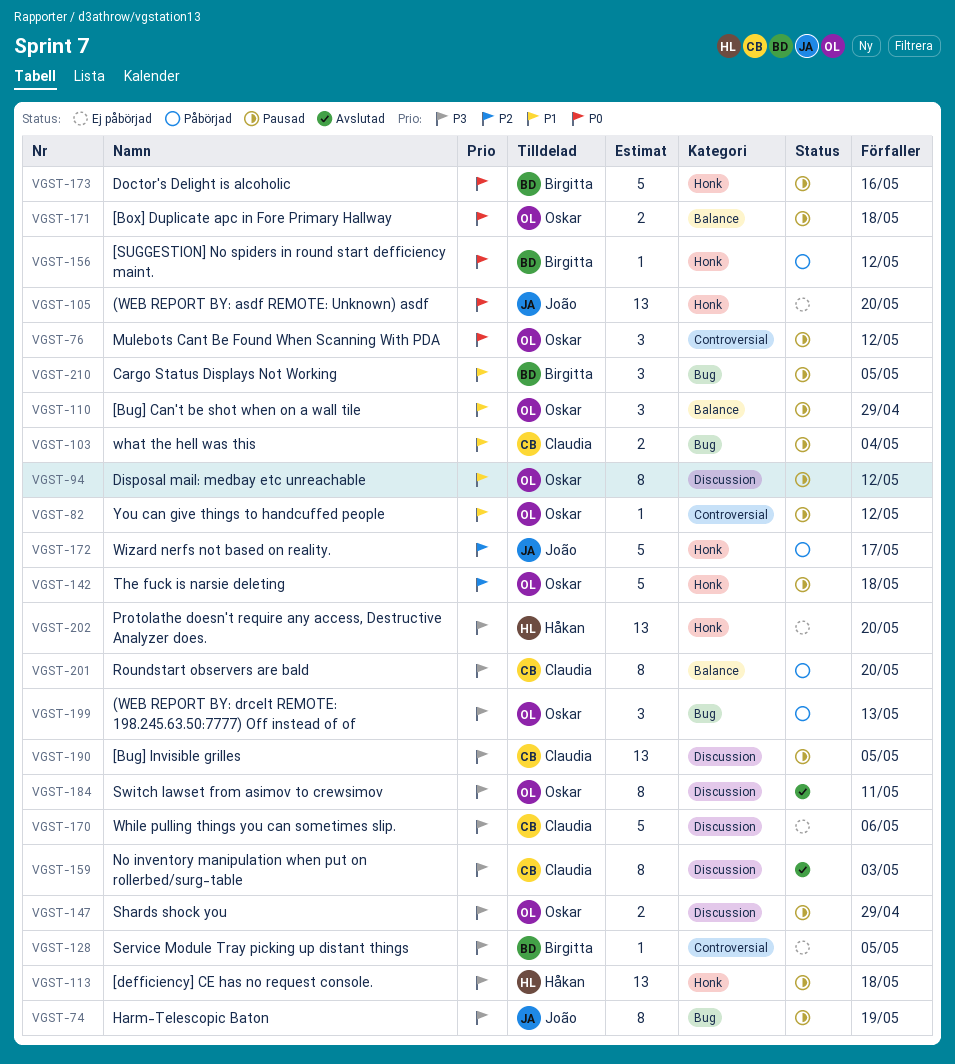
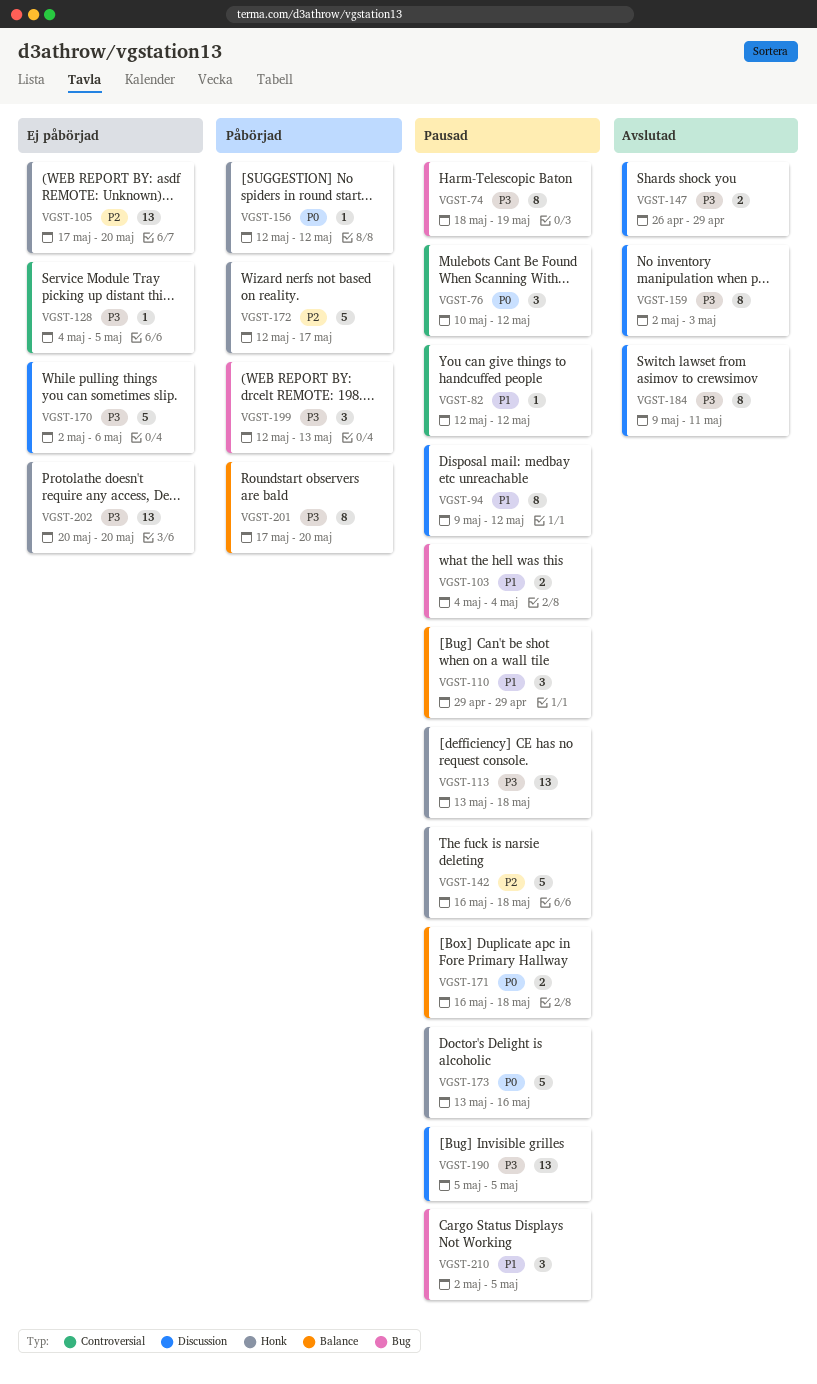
VGST-105, priority: P0 -> P2
VGST-147, status: Pausad -> Avslutad

